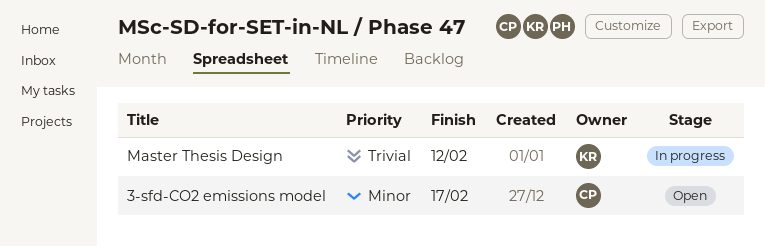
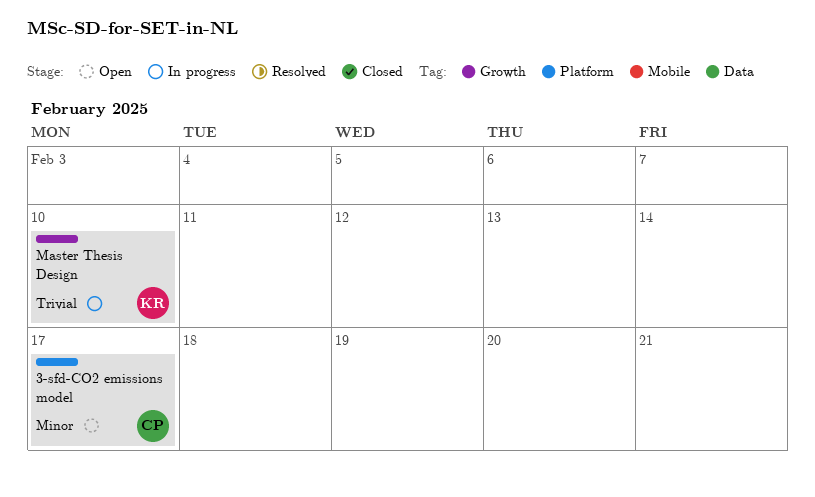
Master Thesis Design, due: Feb 12 -> Feb 10

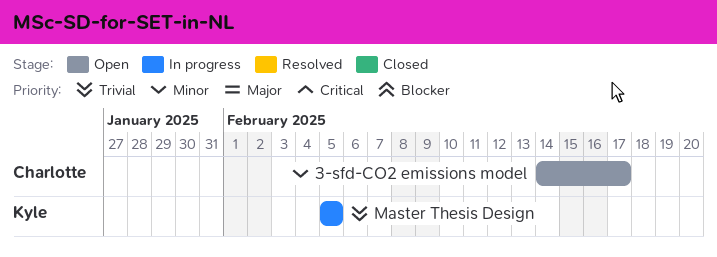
Master Thesis Design, due: Feb 10 -> Feb 5

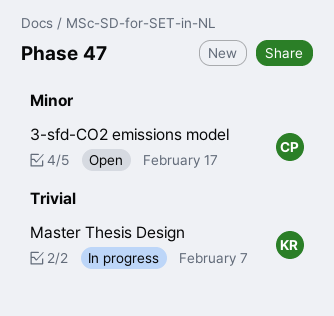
Master Thesis Design, due: Feb 5 -> Feb 7

